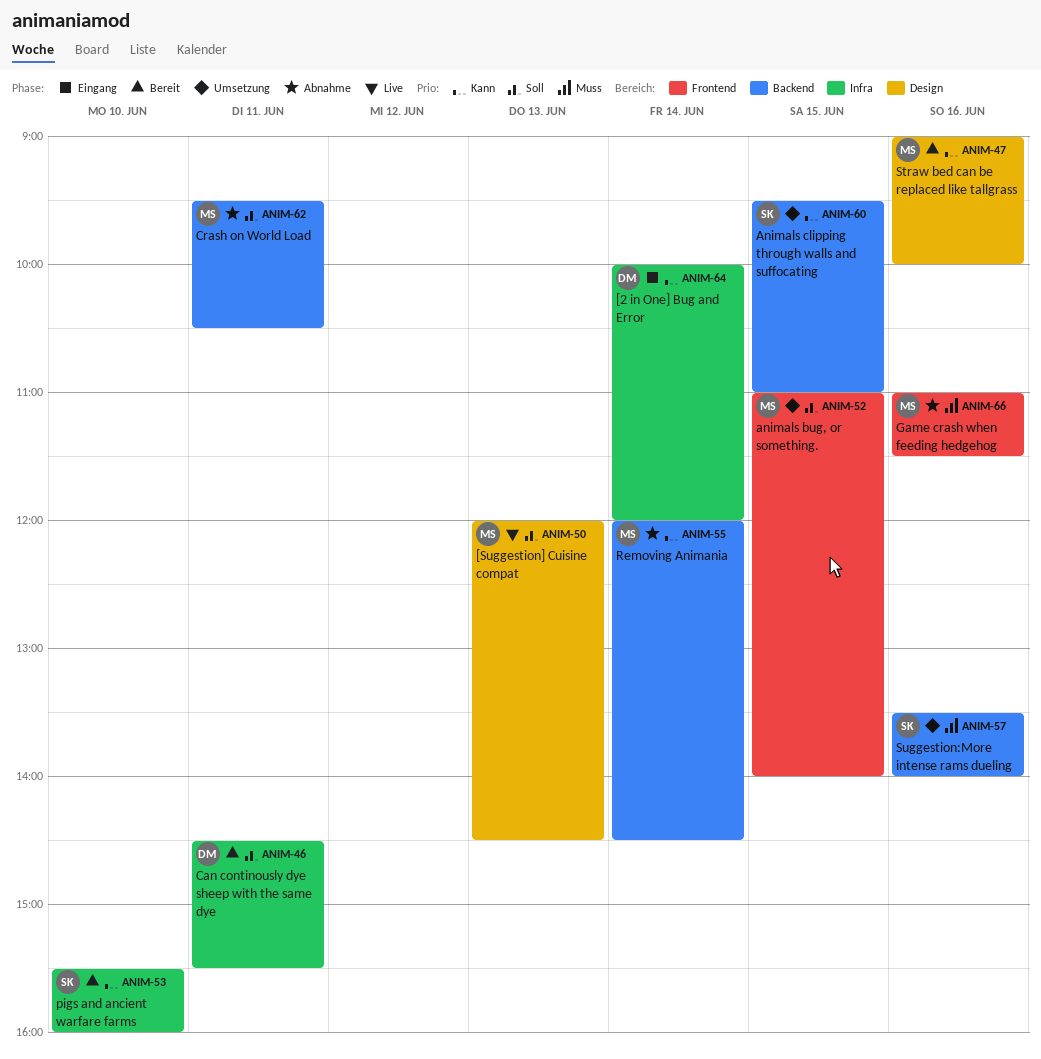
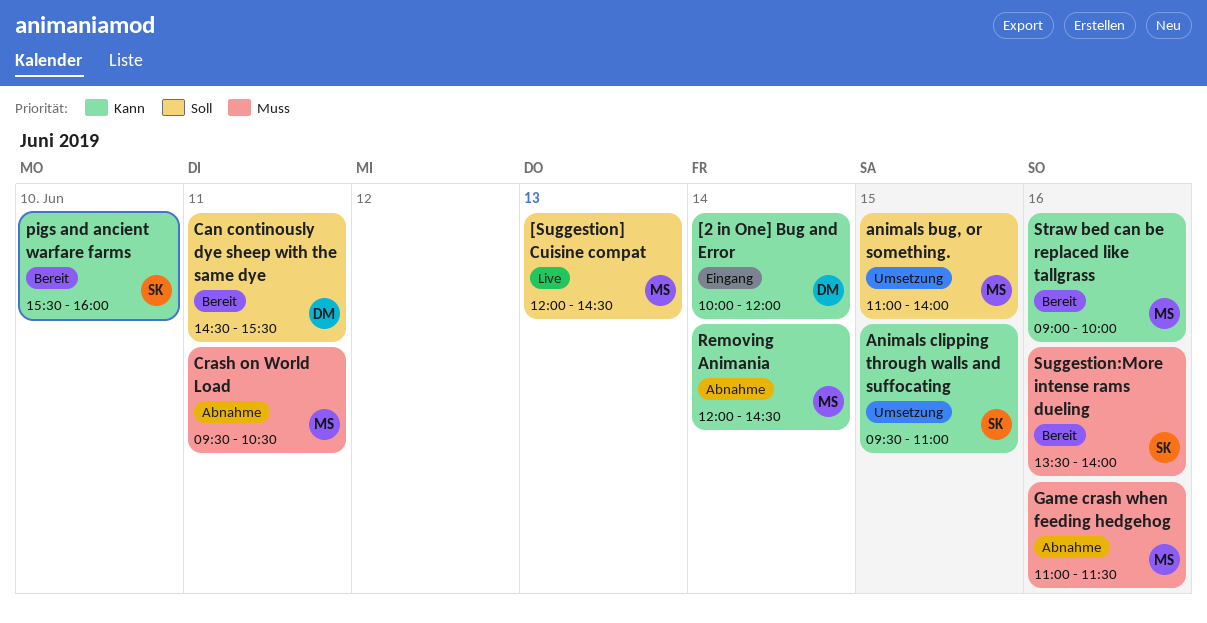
Crash on World Load, priority: Soll -> Muss
Suggestion:More intense rams dueling, status: Umsetzung -> Bereit

